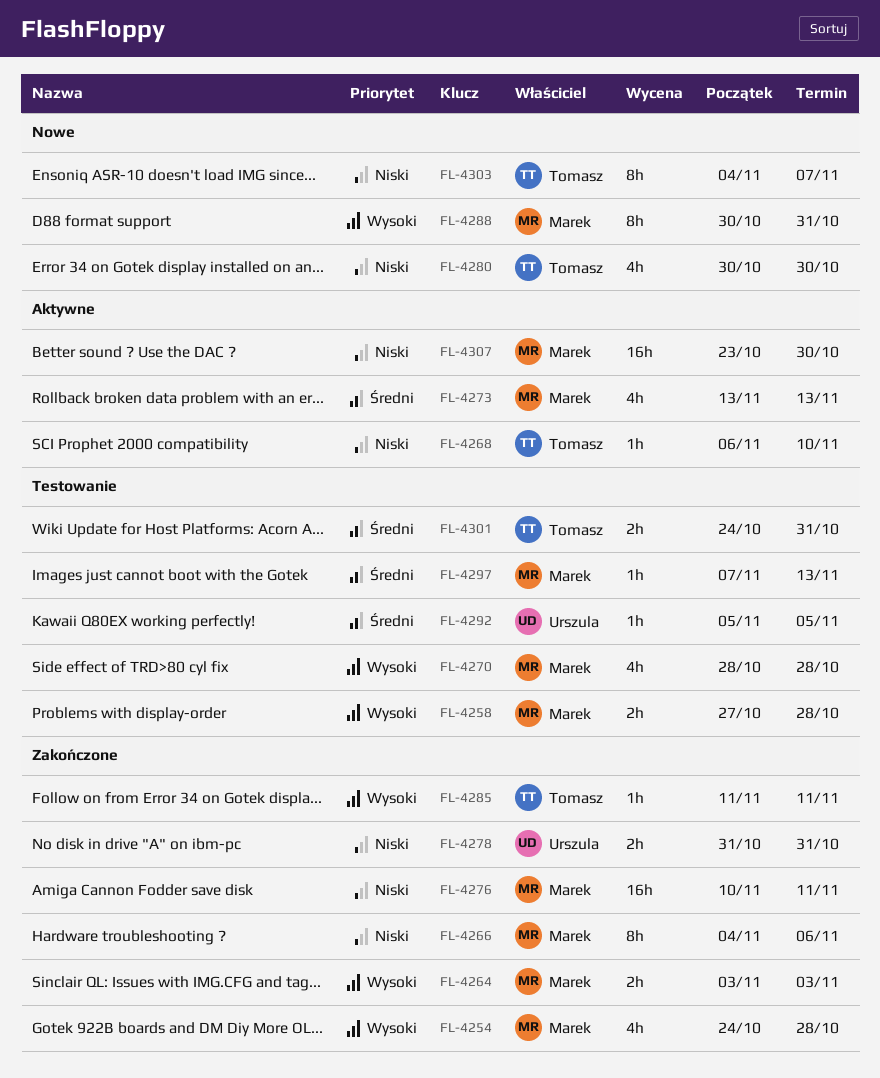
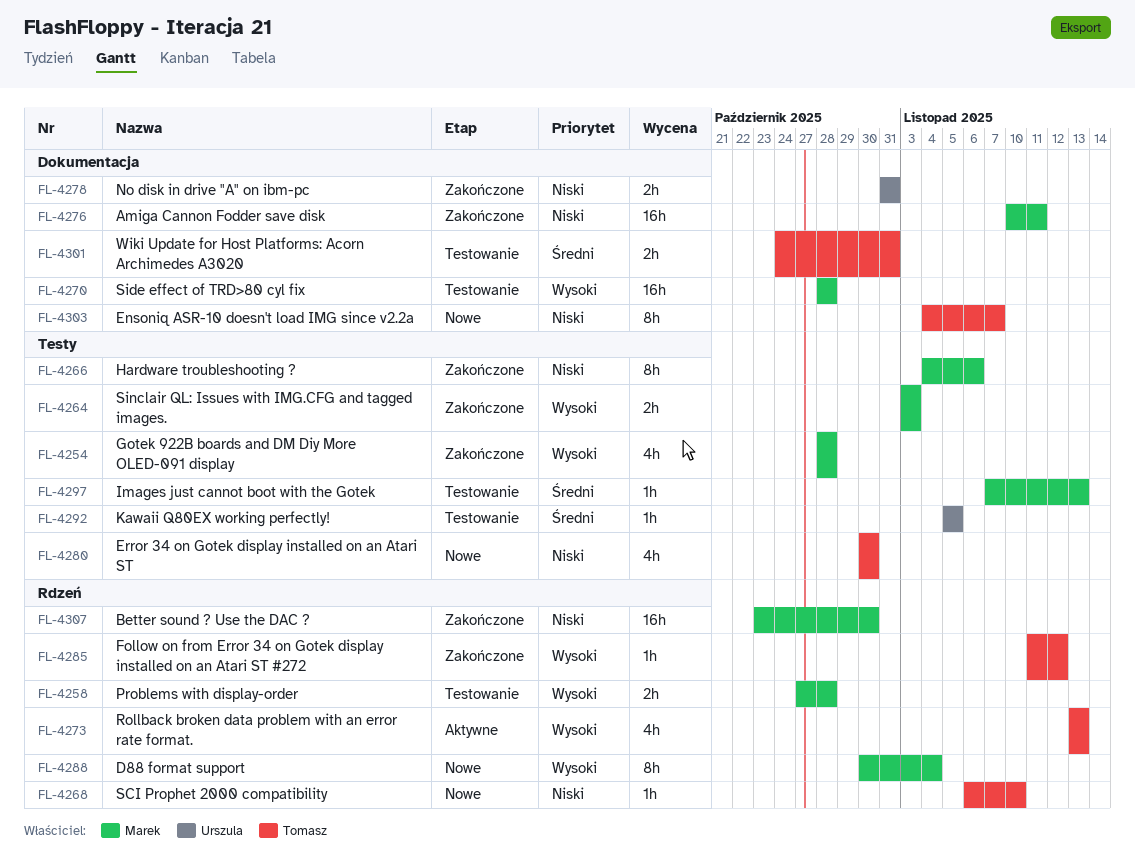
FL-4254, start: Oct 24 -> Oct 28
FL-4268, status: Aktywne -> Nowe
FL-4270, estimate: 4h -> 16h
FL-4273, owner: Marek -> Tomasz
FL-4273, priority: Średni -> Wysoki
FL-4285, due: Nov 11 -> Nov 12
FL-4288, due: Oct 31 -> Nov 4
FL-4307, status: Aktywne -> Zakończone

